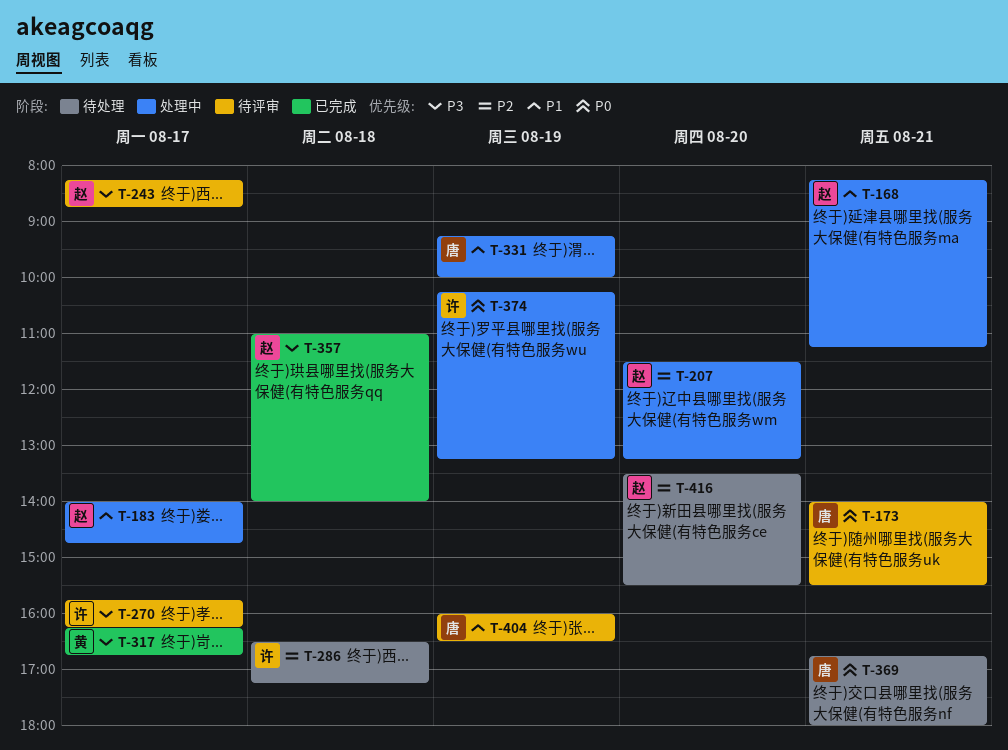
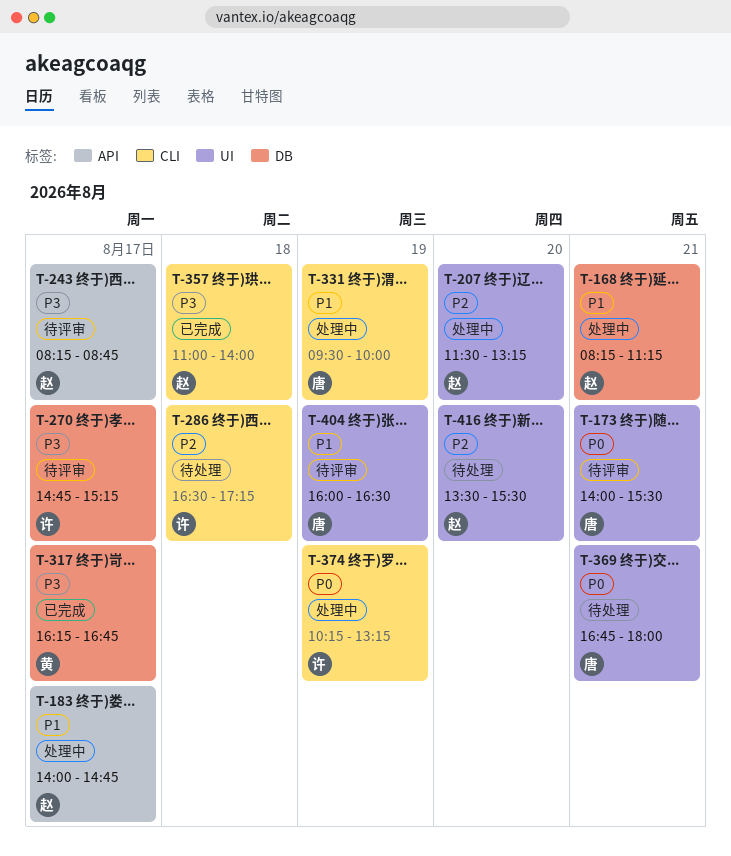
T-270, begins: 15:45 -> 14:45
T-270, ends: 16:15 -> 15:15
T-331, begins: 09:15 -> 09:30

